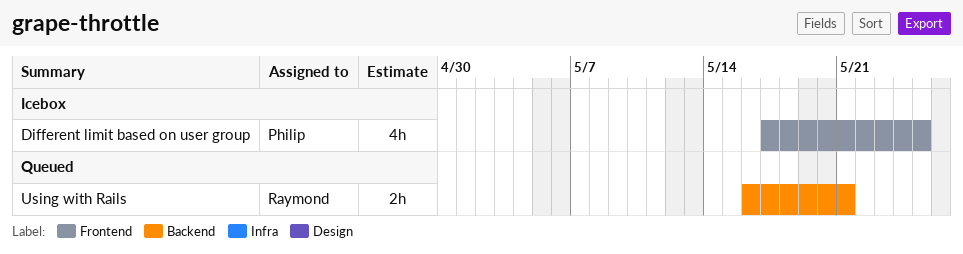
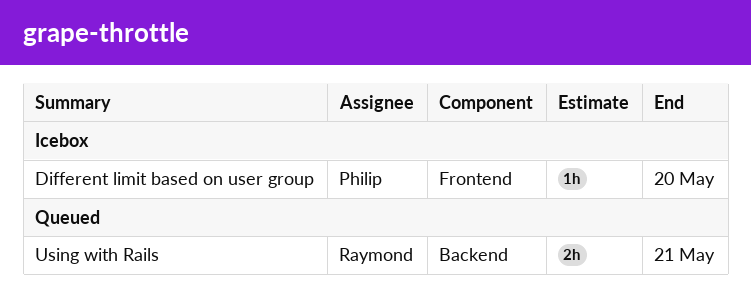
Different limit based on user group, estimate: 4h -> 1h
Different limit based on user group, due: May 25 -> May 20

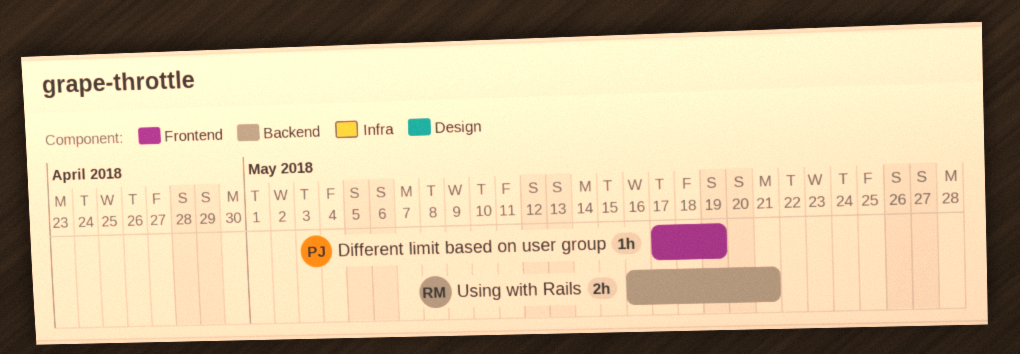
Different limit based on user group, due: May 20 -> May 19

